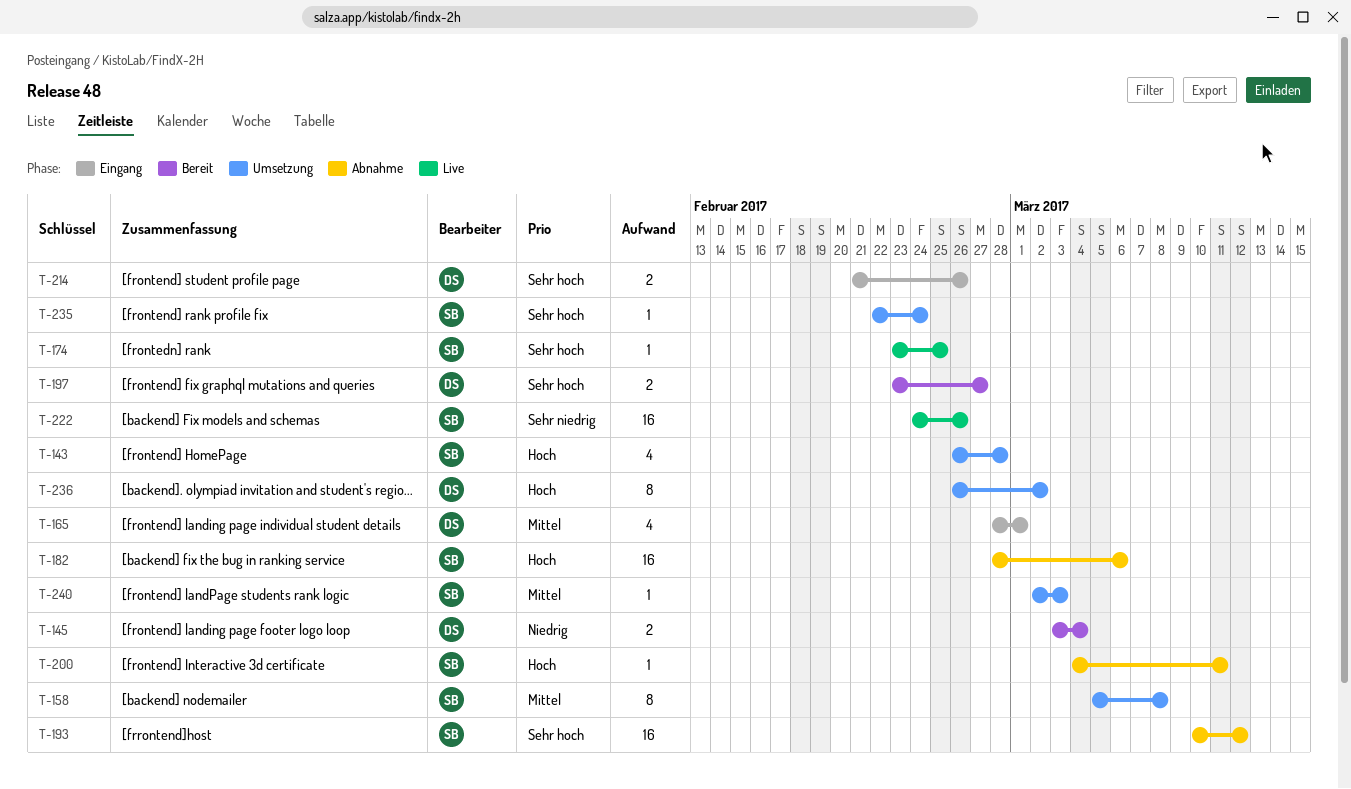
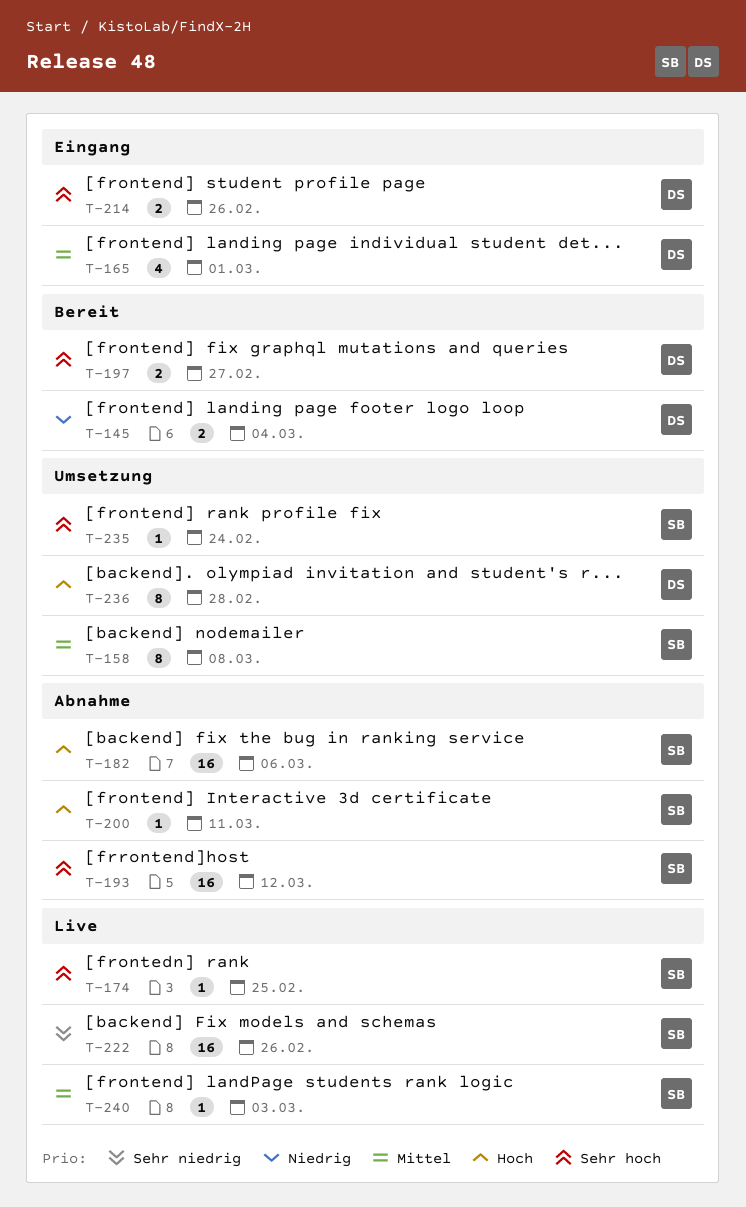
T-143: present -> none
T-236, due: Mar 2 -> Feb 28
T-240, status: Umsetzung -> Live

